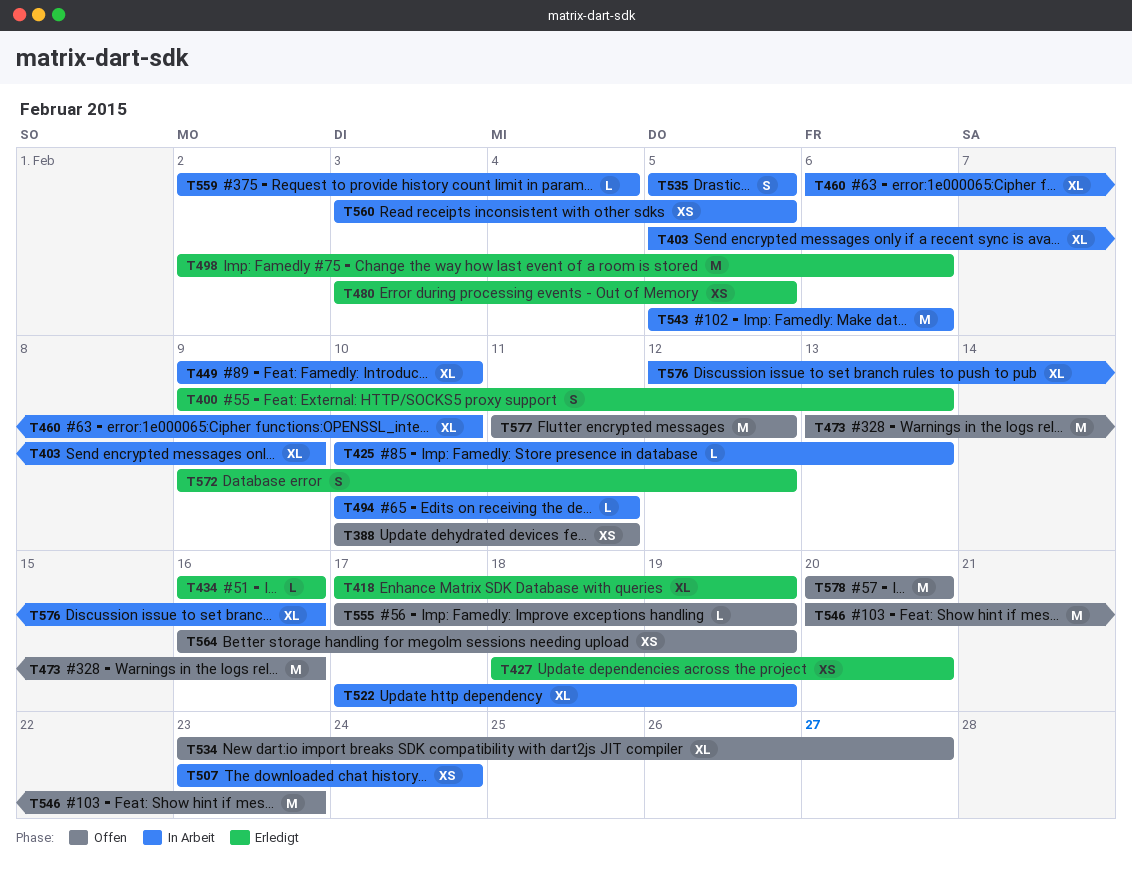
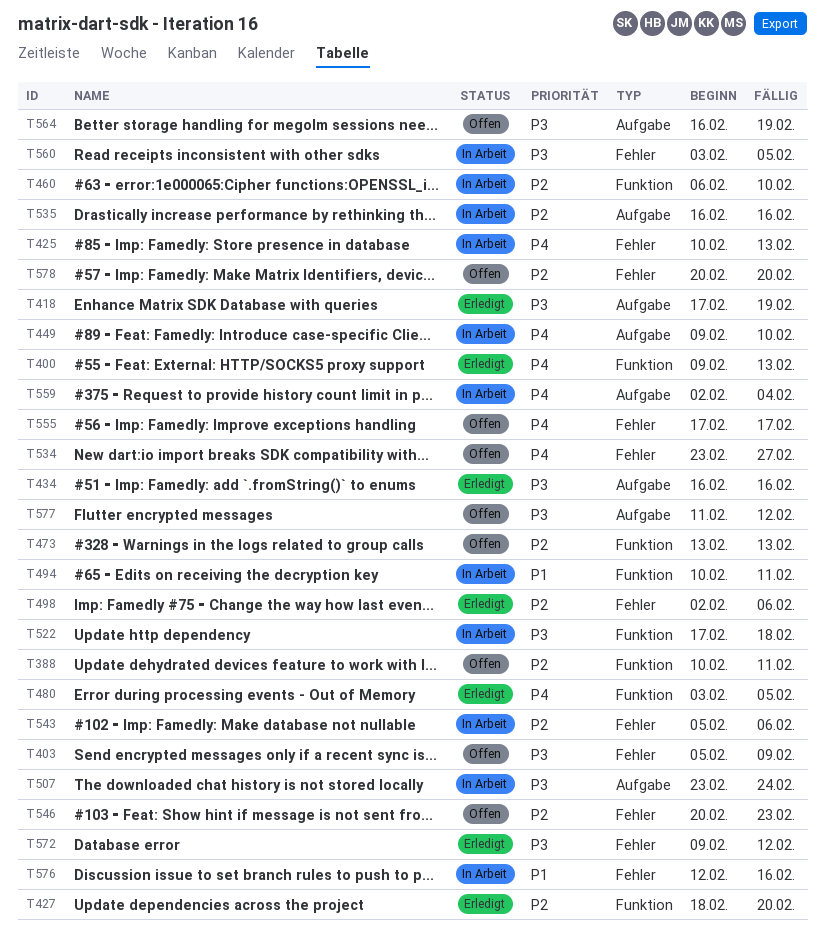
T403, status: In Arbeit -> Offen
T473, due: Feb 16 -> Feb 13
T522, due: Feb 19 -> Feb 18
T535, start: Feb 5 -> Feb 16
T535, due: Feb 5 -> Feb 16
T555, due: Feb 19 -> Feb 17

